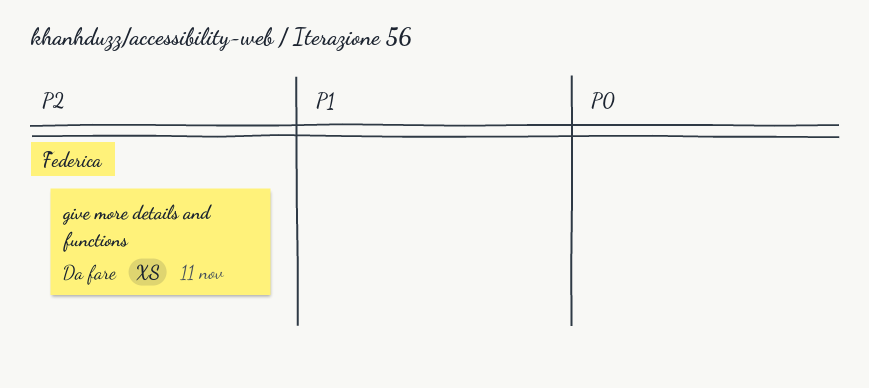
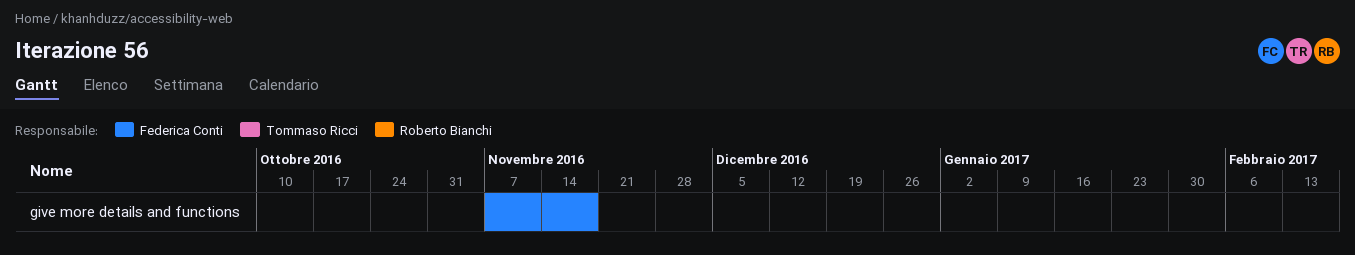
give more details and functions, due: Nov 11 -> Nov 18

